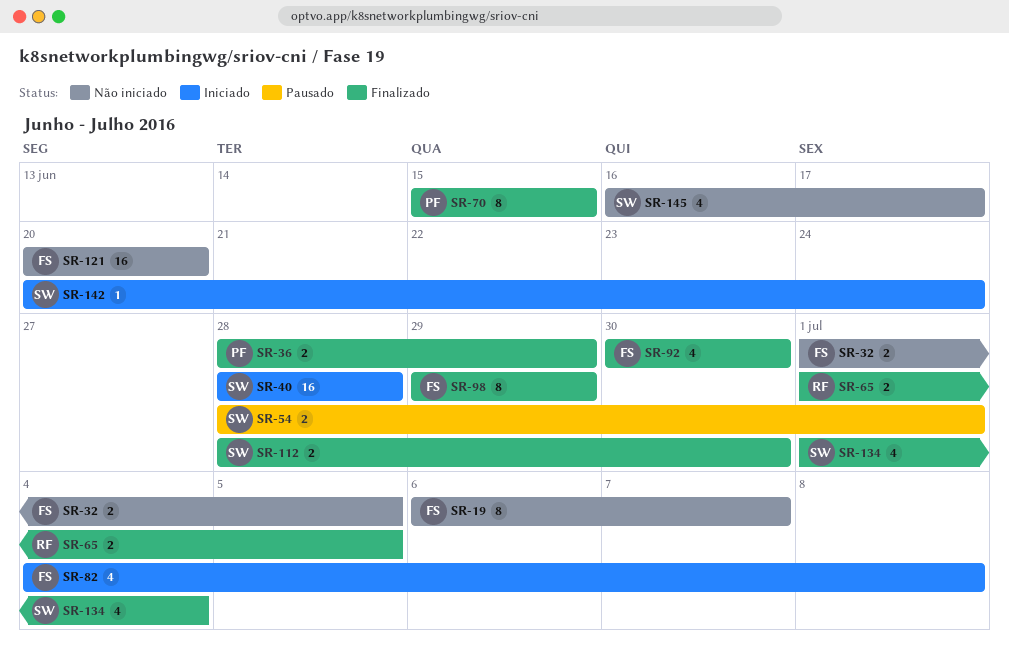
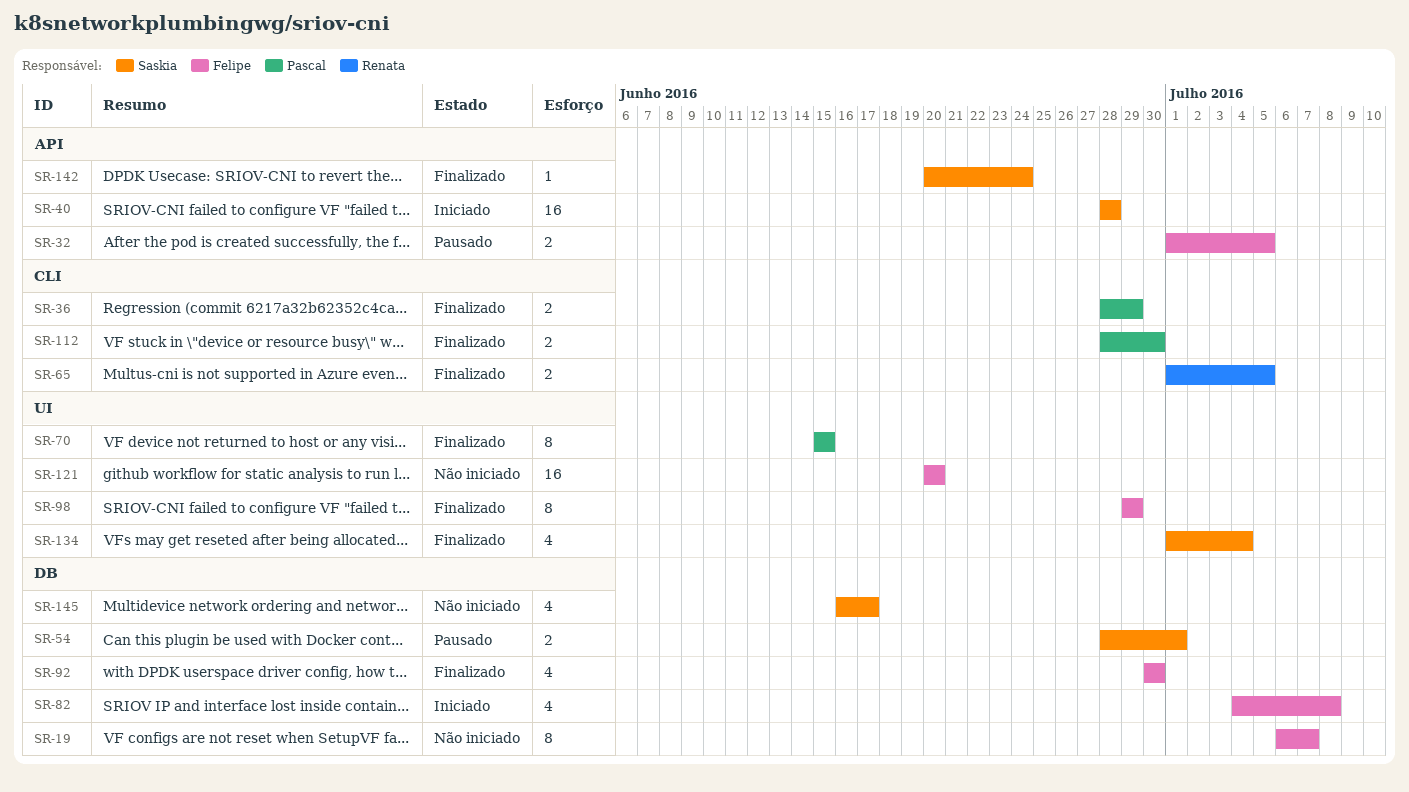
SR-32, status: Não iniciado -> Pausado
SR-112, owner: Saskia -> Pascal
SR-142, status: Iniciado -> Finalizado

